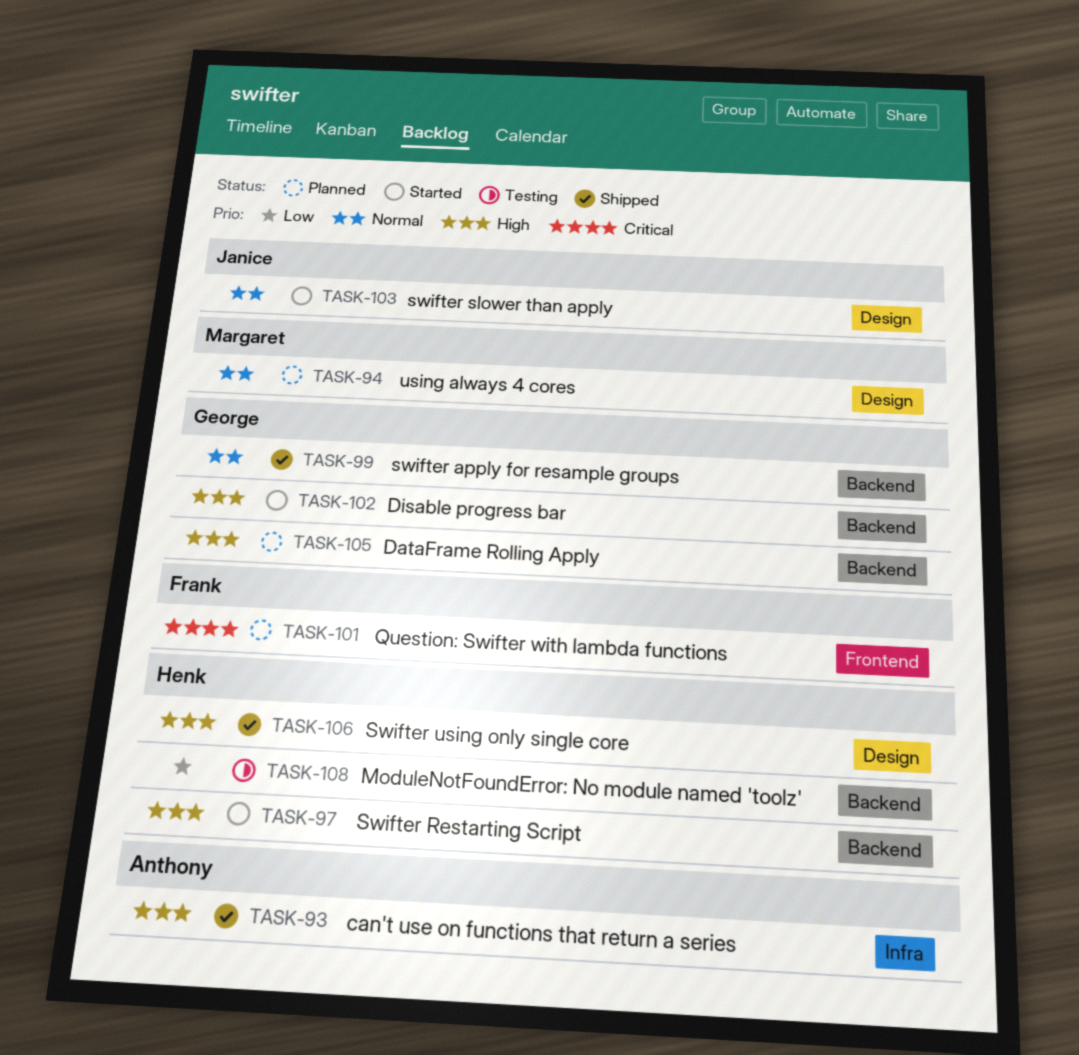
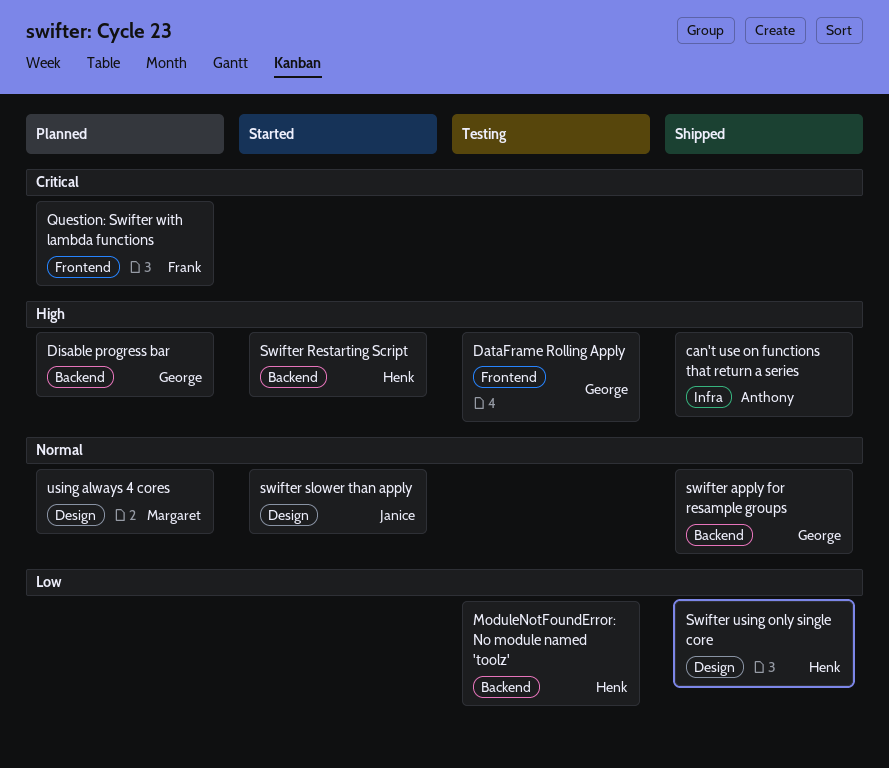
DataFrame Rolling Apply, status: Planned -> Testing
DataFrame Rolling Apply, label: Backend -> Frontend
Disable progress bar, status: Started -> Planned
Swifter using only single core, priority: High -> Low

